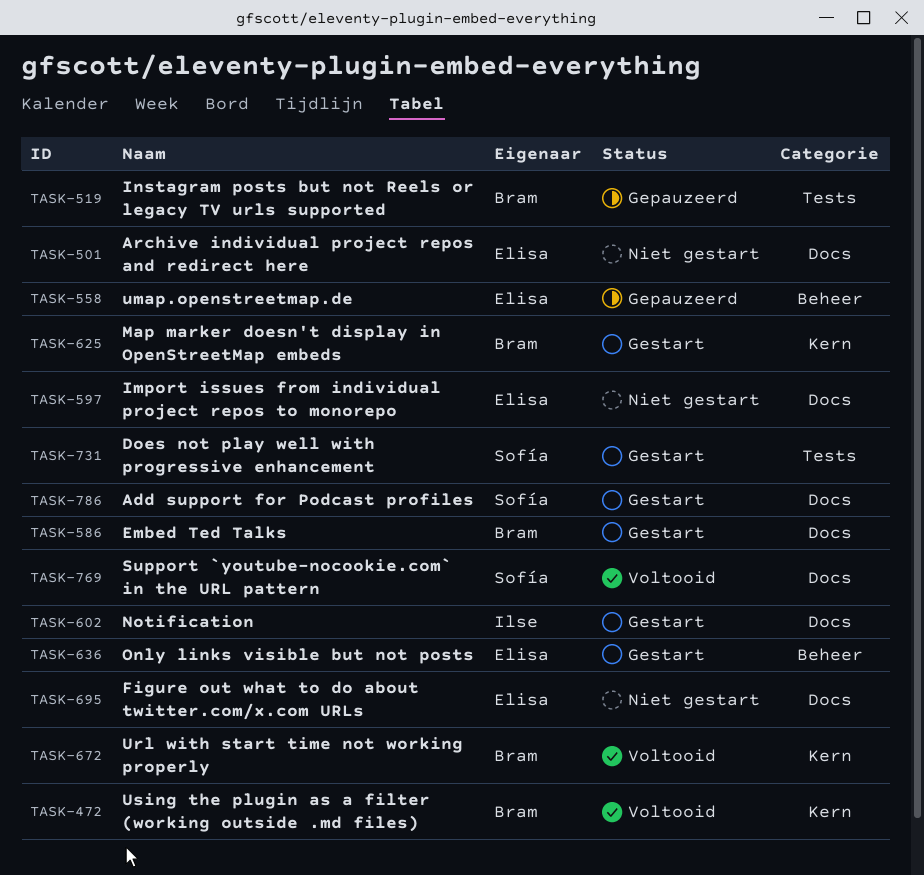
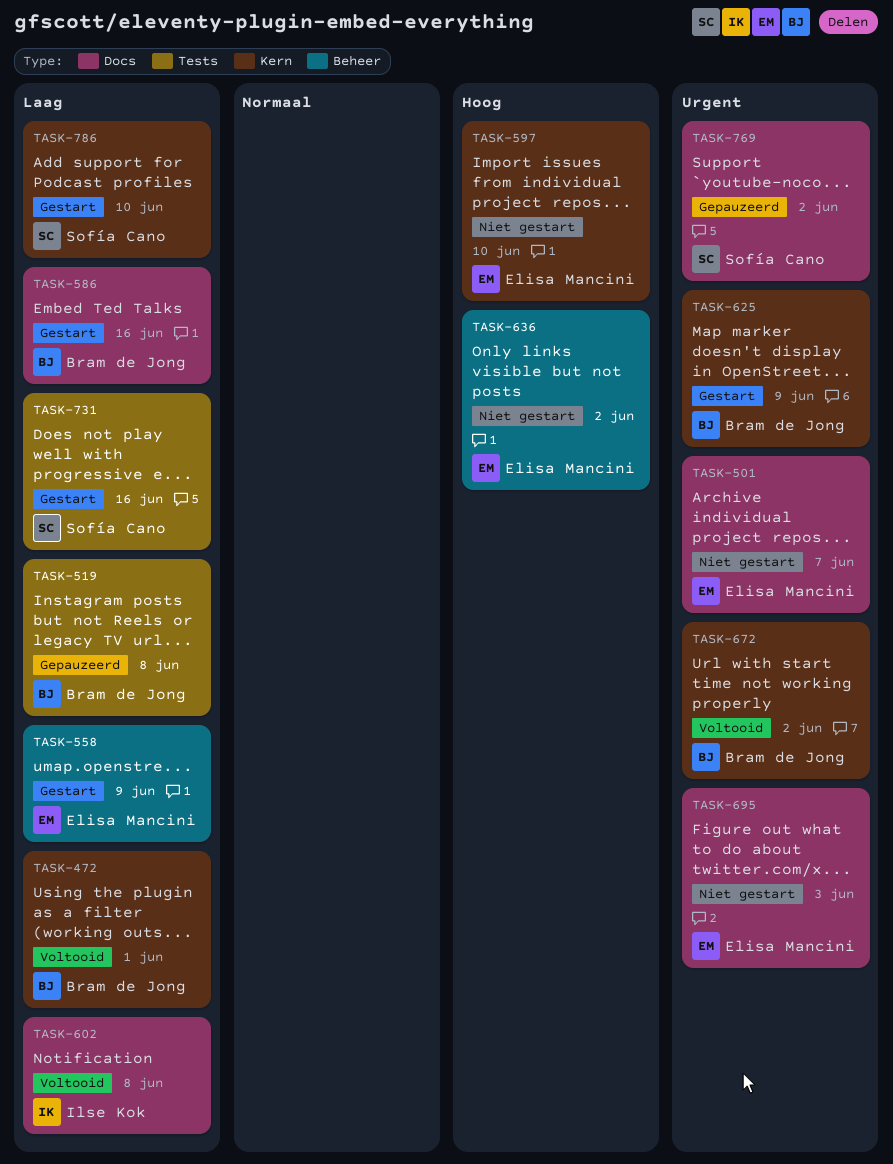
TASK-558, status: Gepauzeerd -> Gestart
TASK-597, label: Docs -> Kern
TASK-602, status: Gestart -> Voltooid
TASK-636, status: Gestart -> Niet gestart
TASK-769, status: Voltooid -> Gepauzeerd
TASK-786, label: Docs -> Kern

